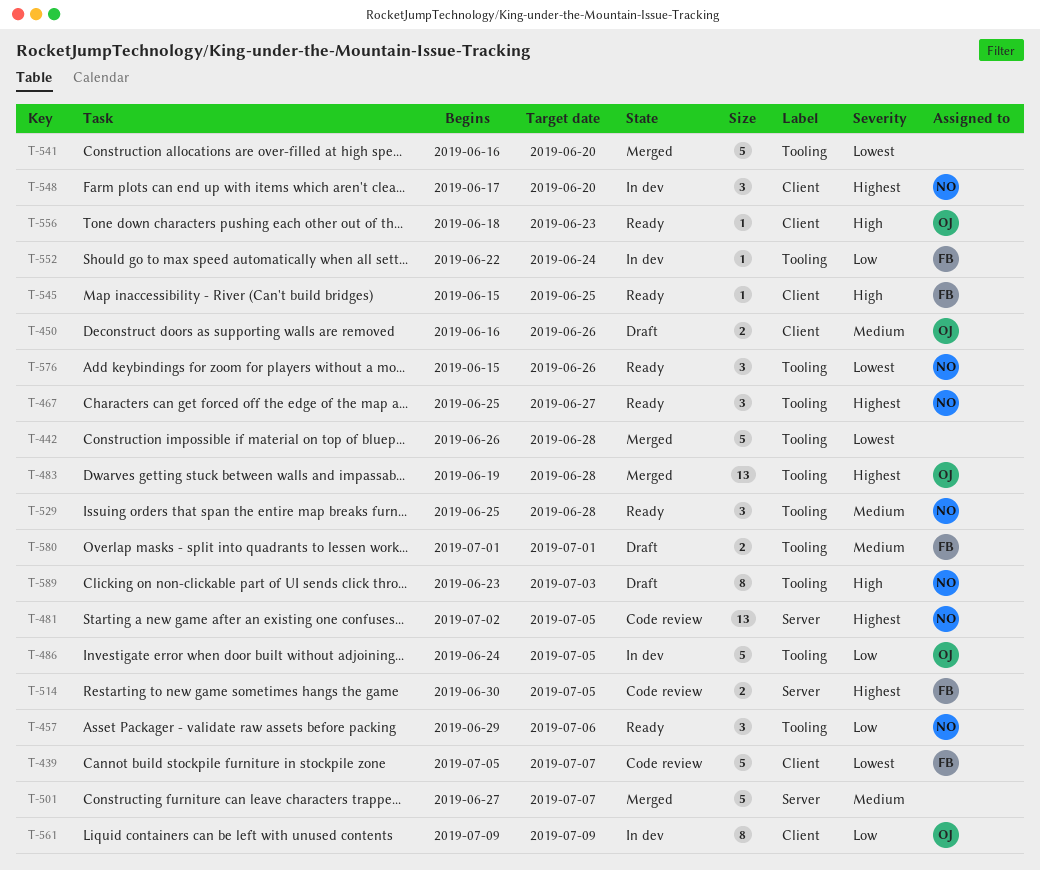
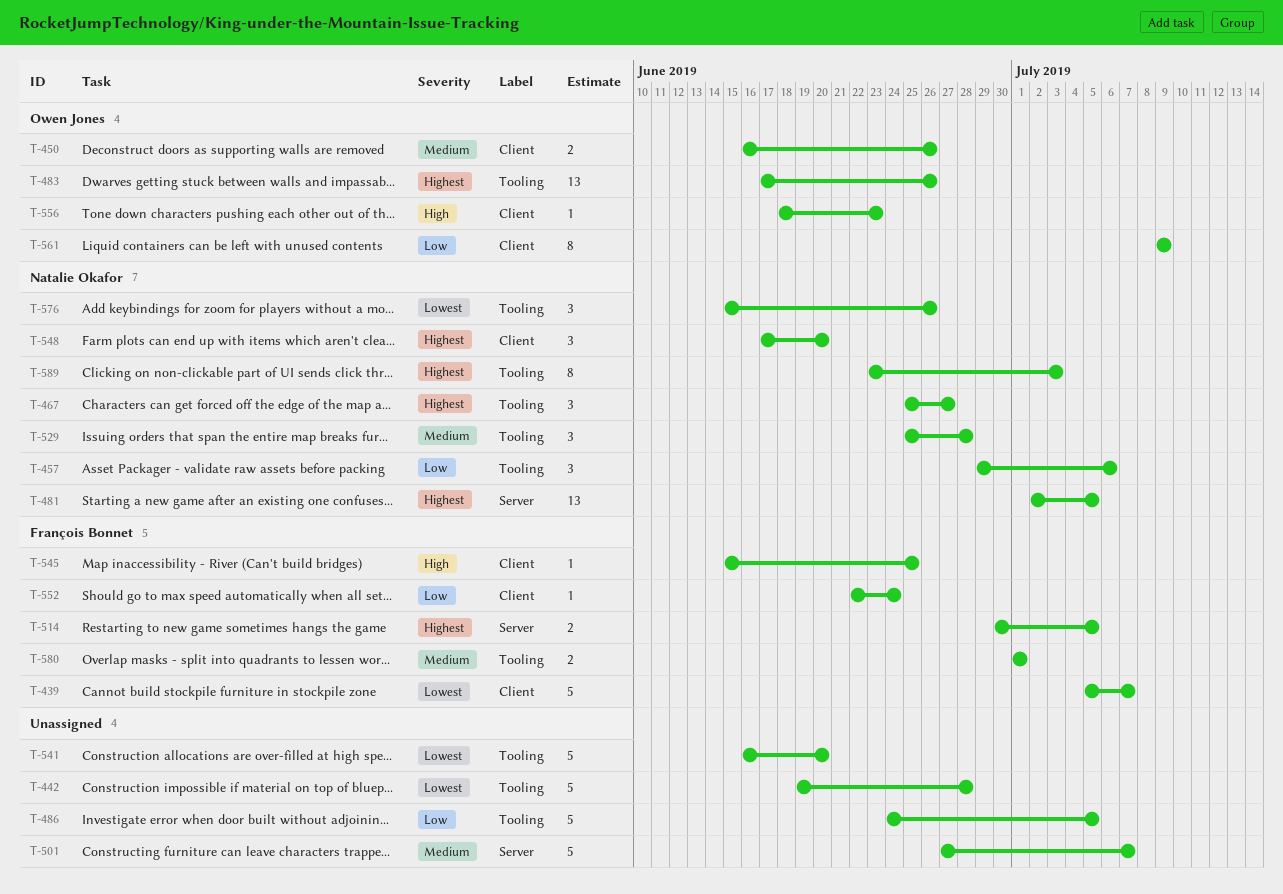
T-442, start: Jun 26 -> Jun 19
T-483, start: Jun 19 -> Jun 17
T-483, due: Jun 28 -> Jun 26
T-486, owner: Owen Jones -> none
T-552, label: Tooling -> Client
T-589, priority: High -> Highest

